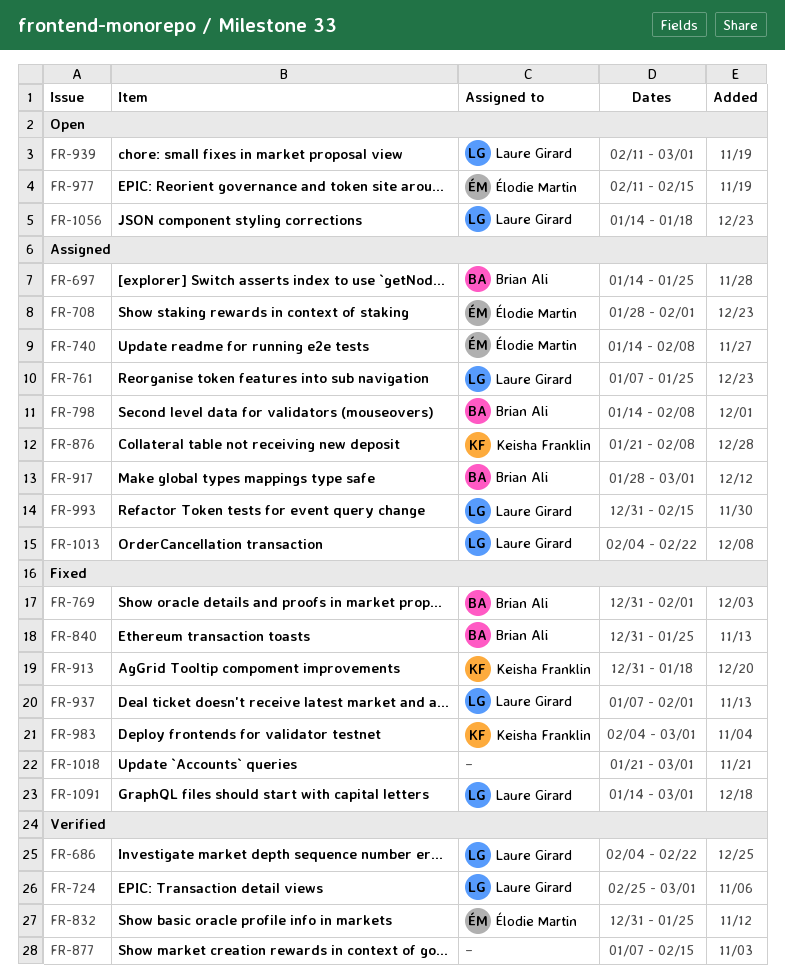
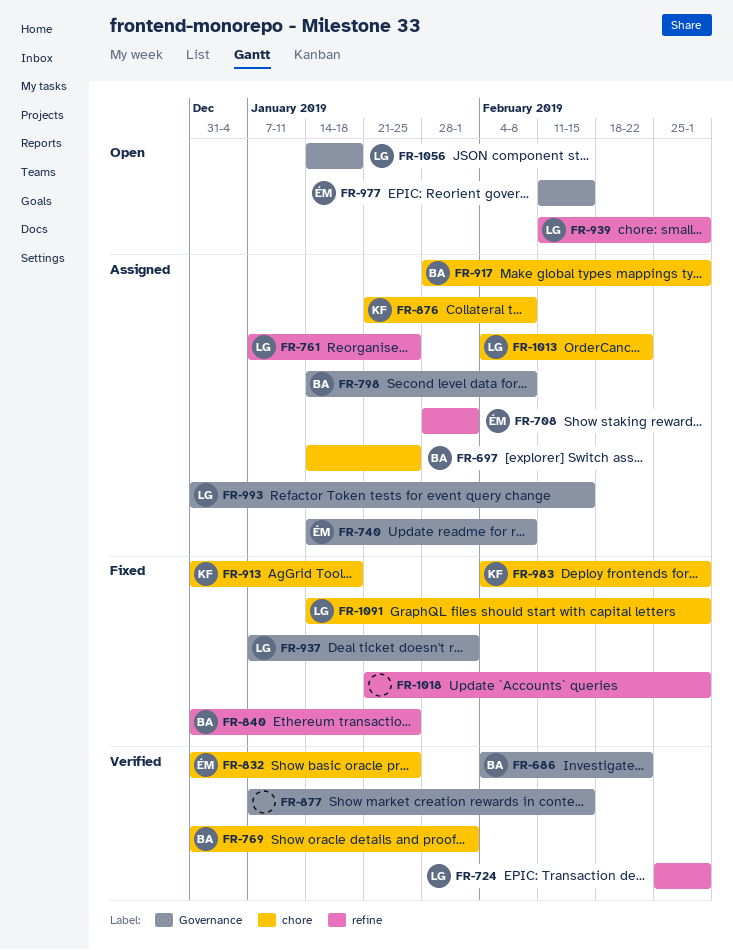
FR-686, owner: Laure Girard -> Brian Ali
FR-769, status: Fixed -> Verified

